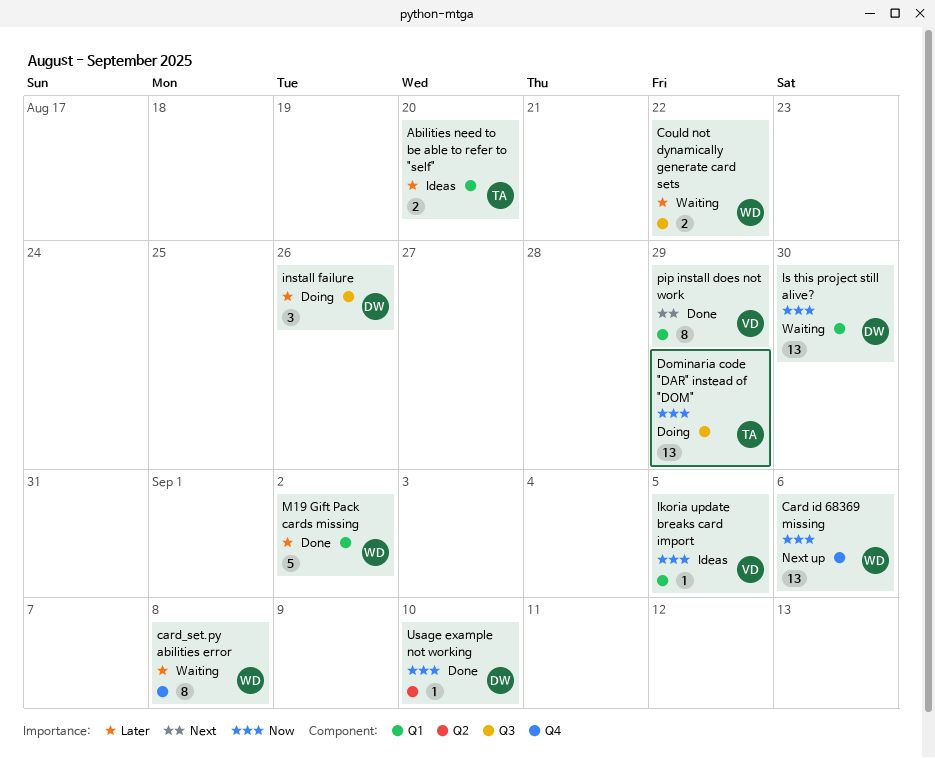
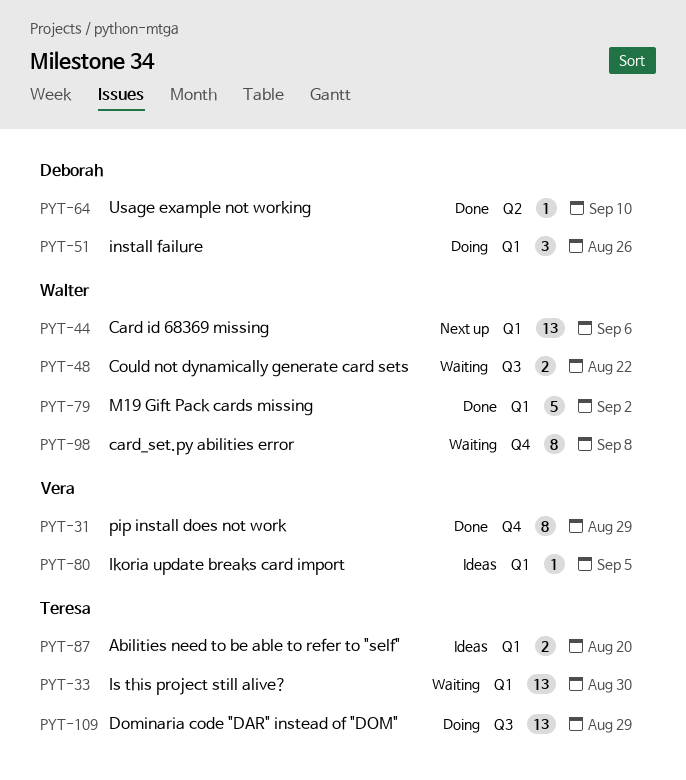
Card id 68369 missing, label: Q4 -> Q1
install failure, label: Q3 -> Q1
Is this project still alive?, owner: Deborah -> Teresa
pip install does not work, label: Q1 -> Q4

